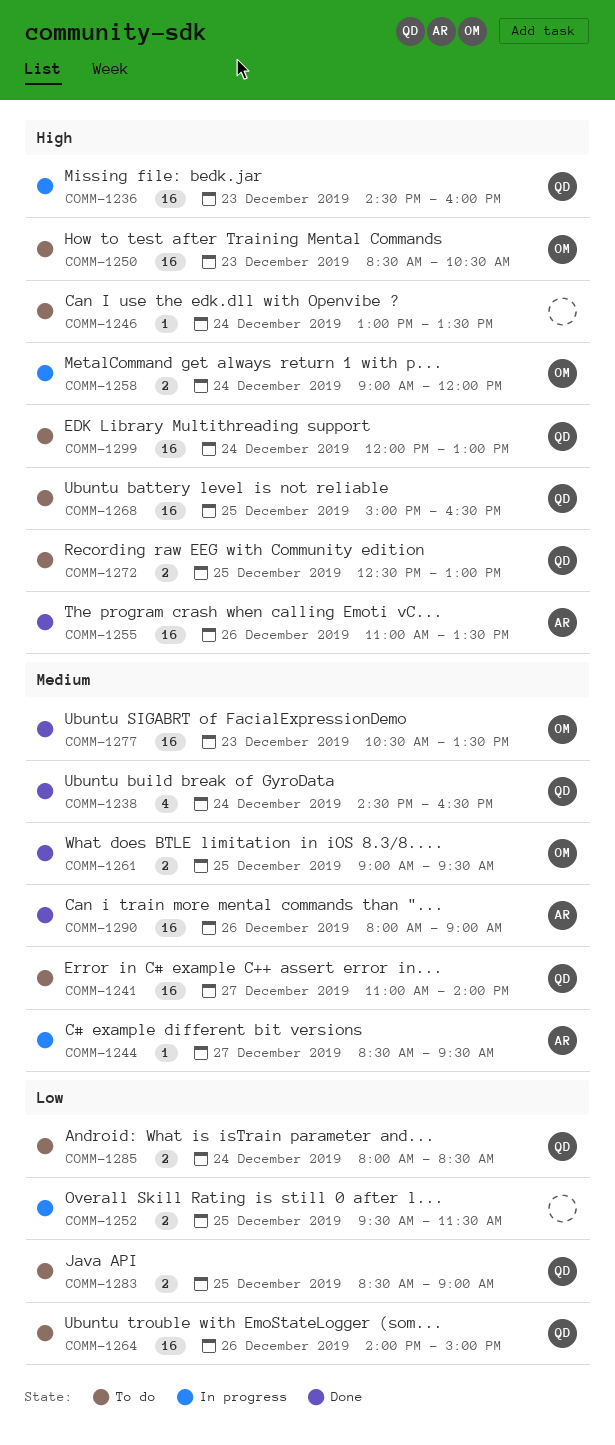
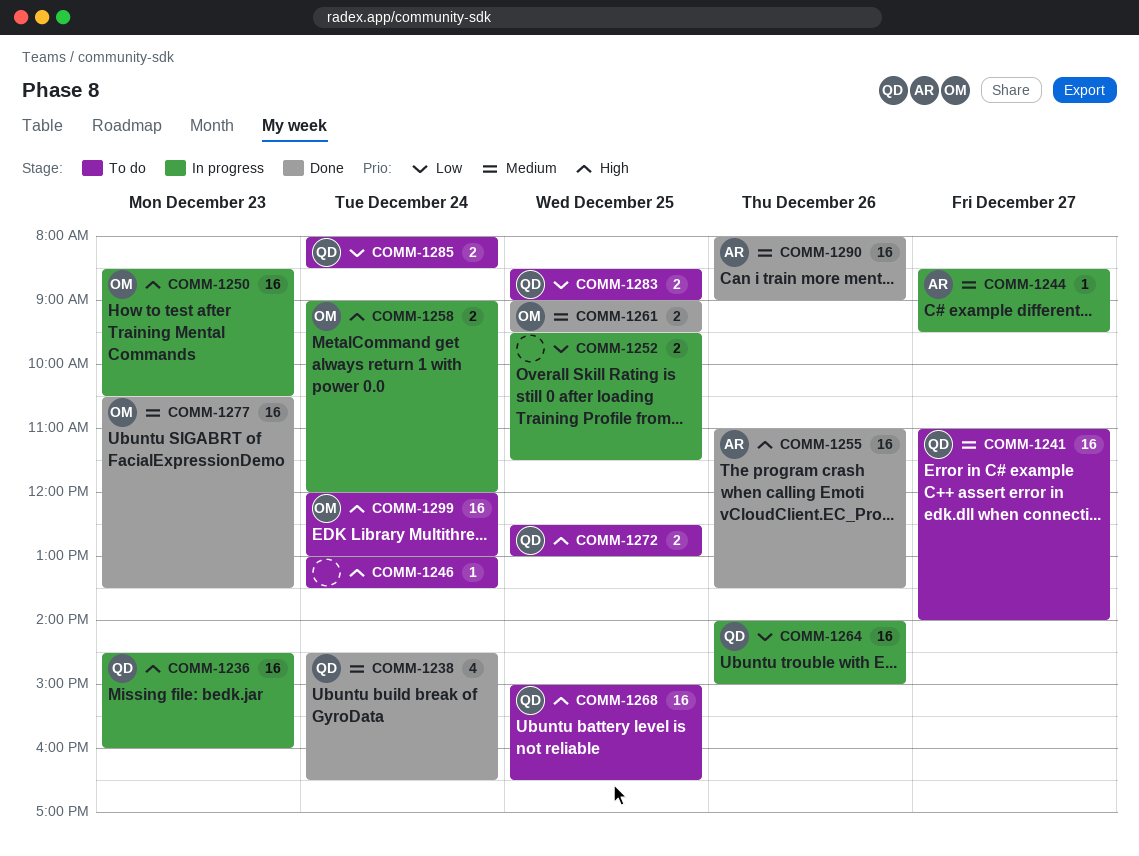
COMM-1250, status: To do -> In progress
COMM-1264, status: To do -> In progress
COMM-1299, owner: QD -> OM

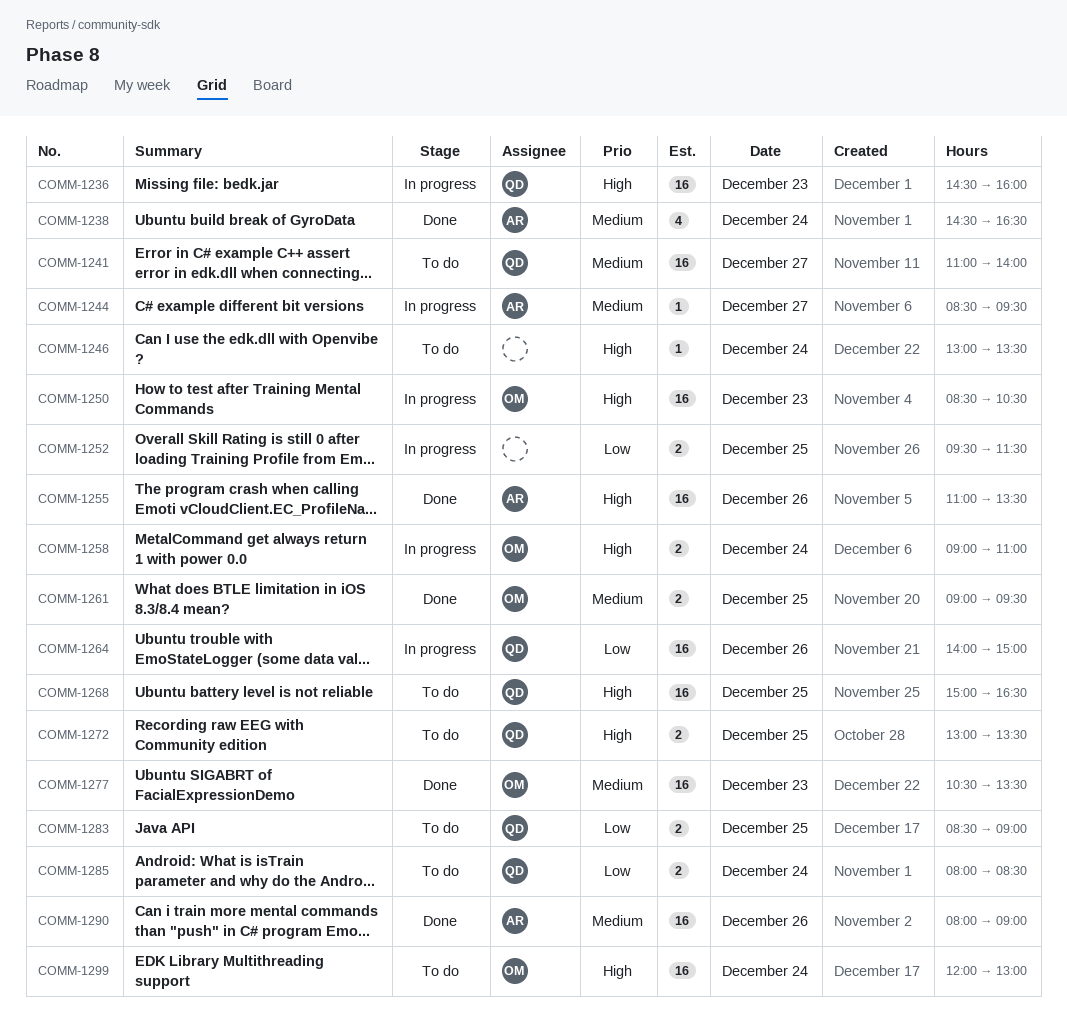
COMM-1238, owner: QD -> AR
COMM-1258, ends: 12:00 -> 11:00
COMM-1272, begins: 12:30 -> 13:00
COMM-1272, ends: 13:00 -> 13:30

